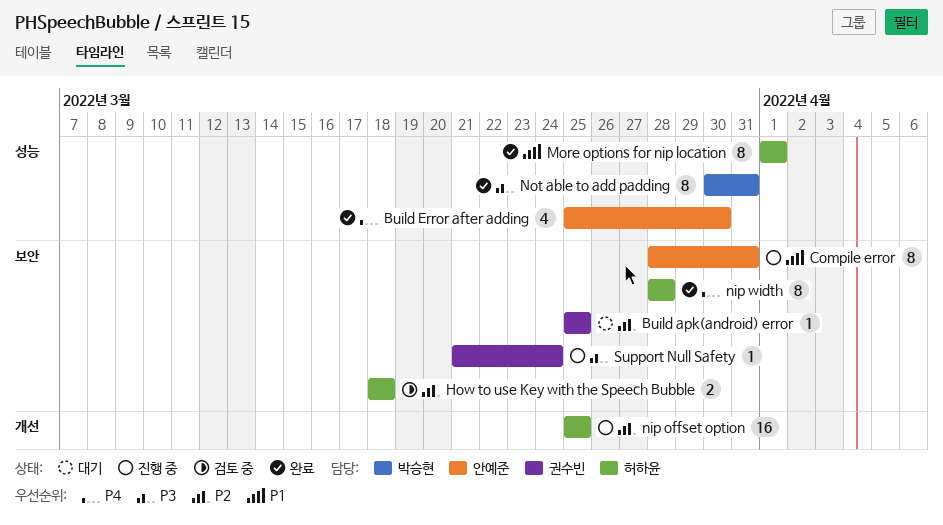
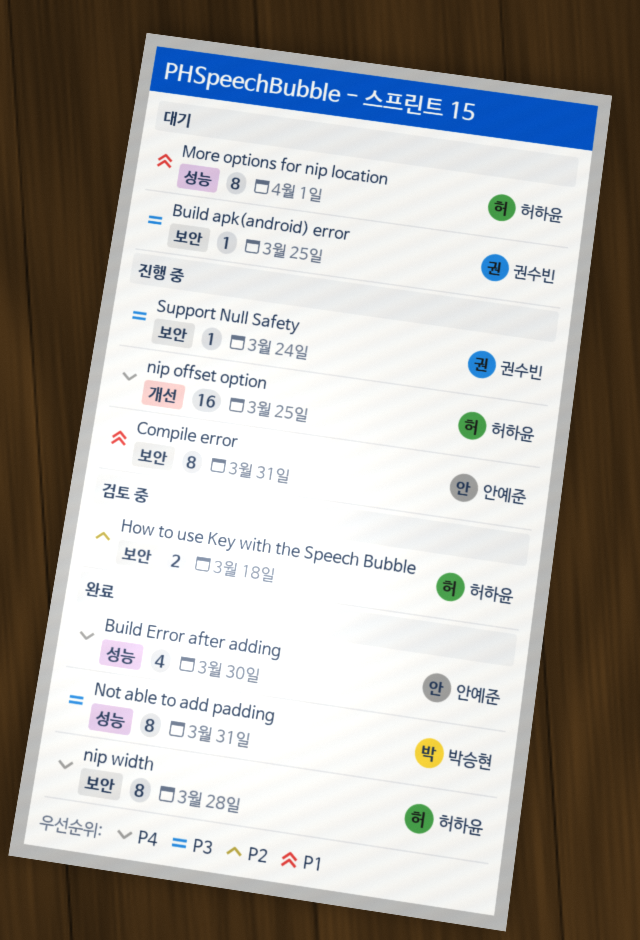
Build apk(android) error, priority: P2 -> P3
More options for nip location, status: 완료 -> 대기
nip offset option, priority: P2 -> P4

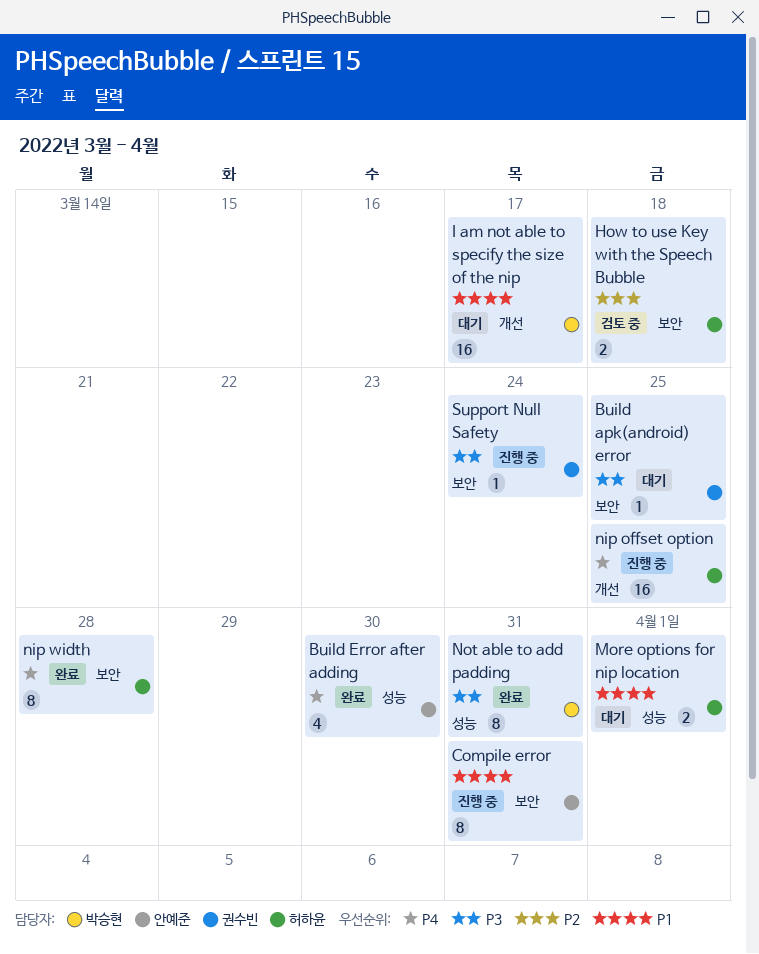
I am not able to specify the size of the nip: none -> present
More options for nip location, estimate: 8 -> 2

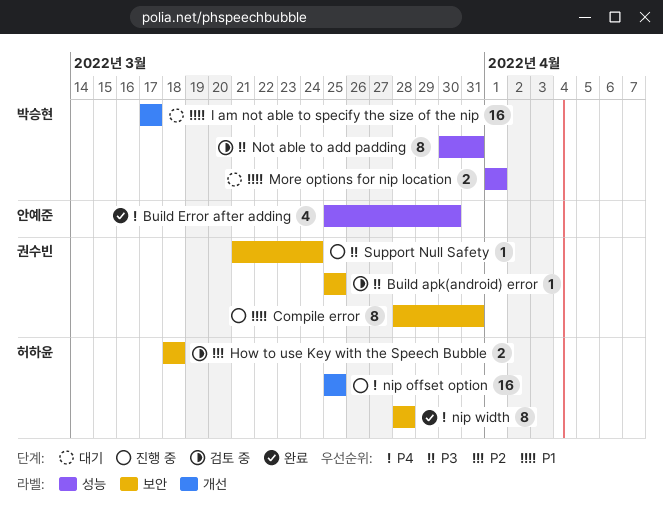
Build apk(android) error, status: 대기 -> 검토 중
Compile error, owner: 안예준 -> 권수빈
More options for nip location, owner: 허하윤 -> 박승현
Not able to add padding, status: 완료 -> 검토 중

